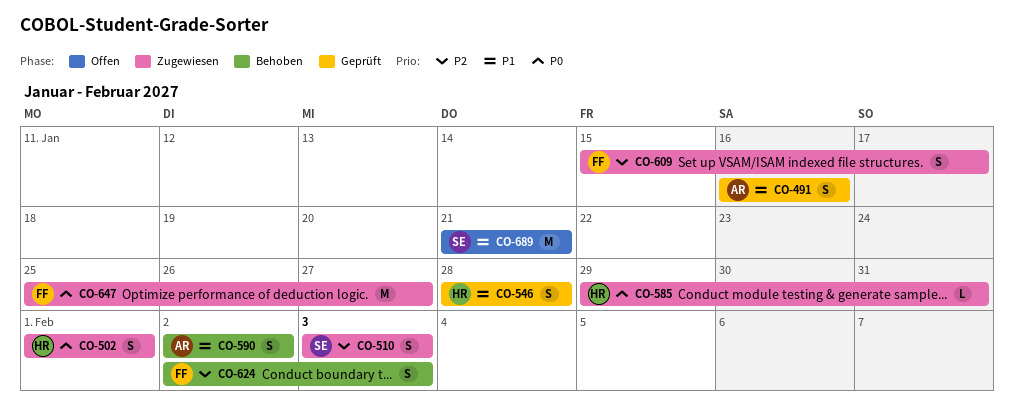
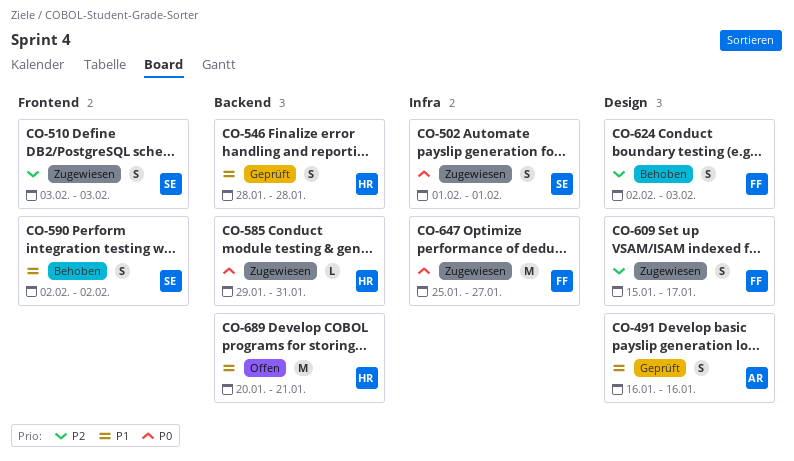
CO-502, owner: HR -> SE
CO-590, owner: AR -> SE
CO-689, owner: SE -> HR
CO-689, start: Jan 21 -> Jan 20

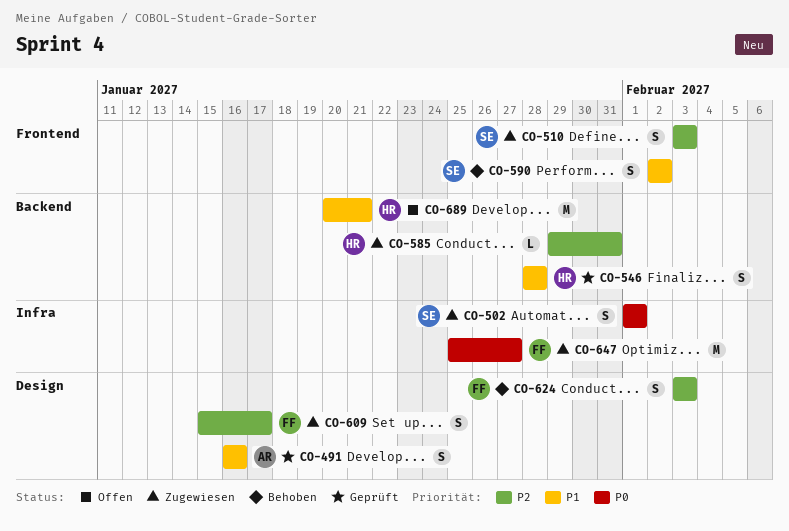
CO-585, priority: P0 -> P2
CO-624, start: Feb 2 -> Feb 3

